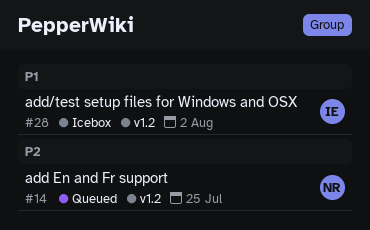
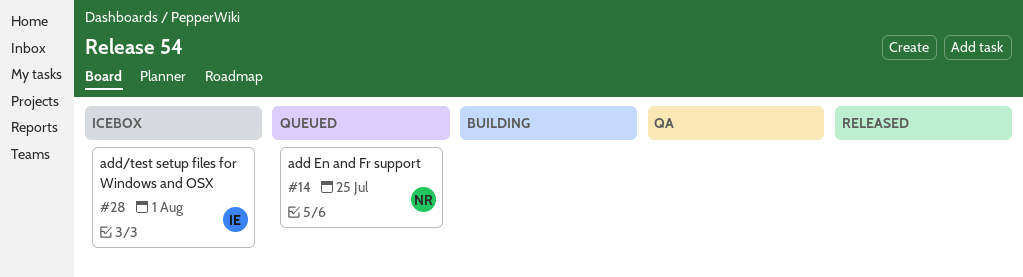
#28, due: Aug 2 -> Aug 1

